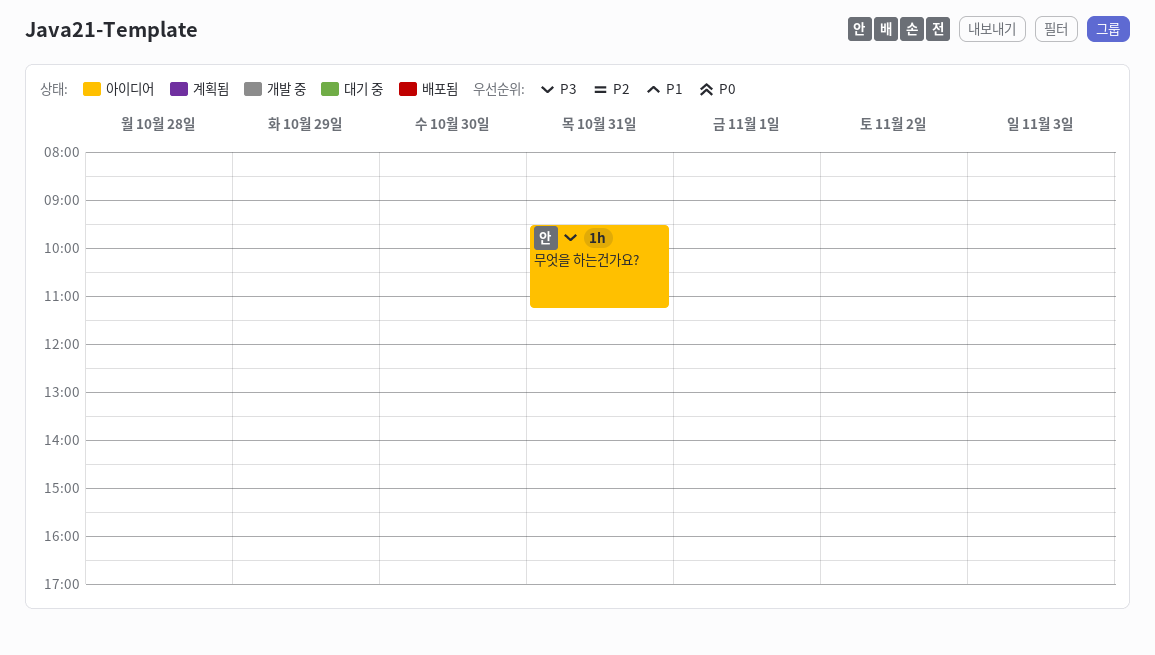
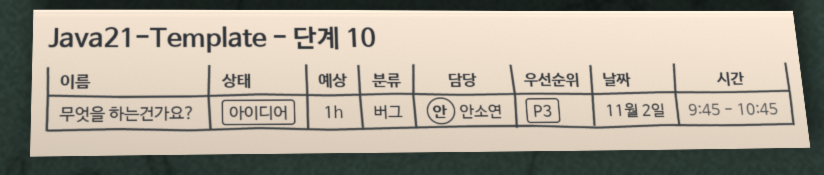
무엇을 하는건가요?, day: Oct 31 -> Nov 2
무엇을 하는건가요?, begins: 09:30 -> 09:45
무엇을 하는건가요?, ends: 11:15 -> 10:45

